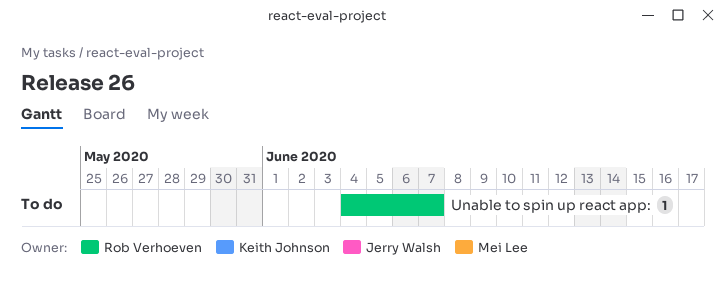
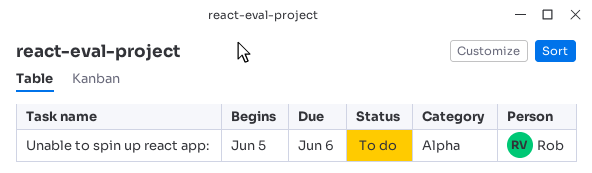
Unable to spin up react app:, start: Jun 4 -> Jun 5
Unable to spin up react app:, due: Jun 7 -> Jun 6

